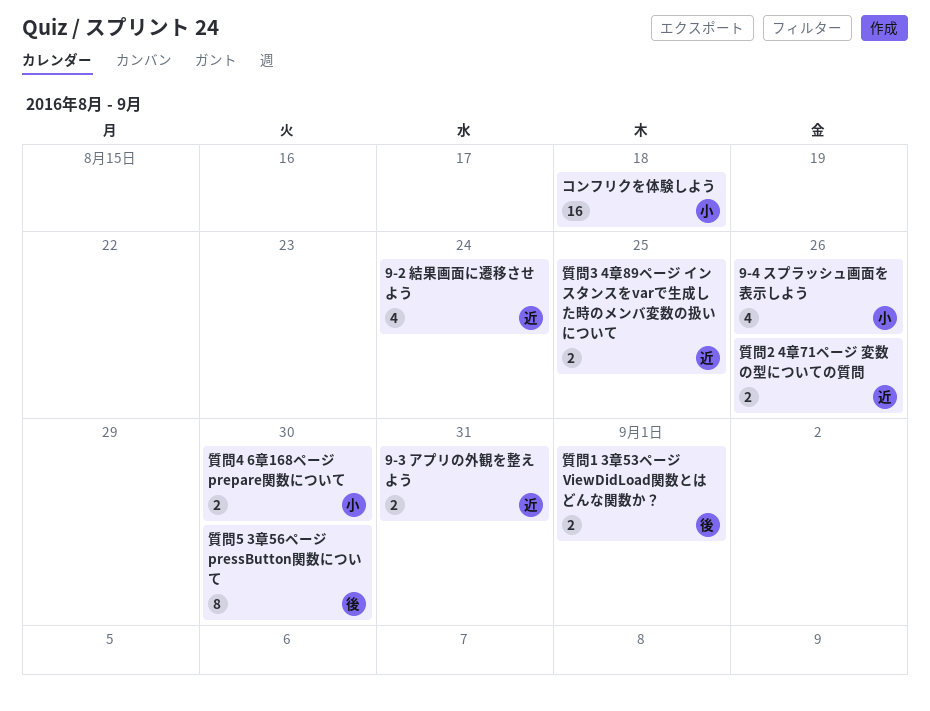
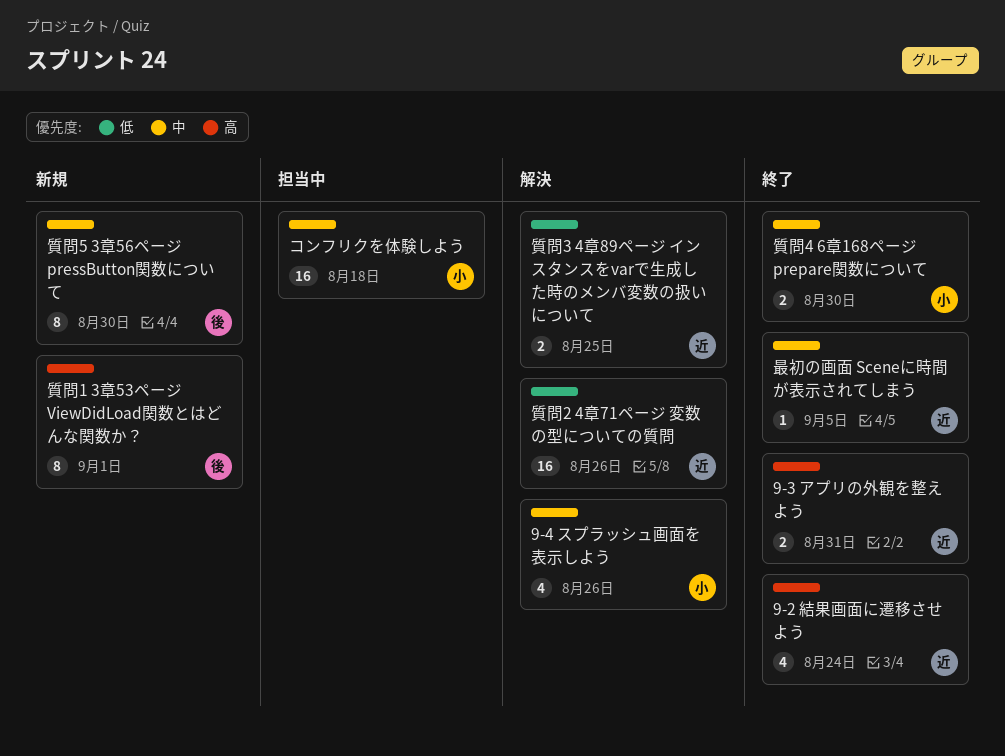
最初の画面 Sceneに時間が表示されてしまう: none -> present
質問1 3章53ページ ViewDidLoad関数とはどんな関数か？, estimate: 2 -> 8
質問2 4章71ページ 変数の型についての質問, estimate: 2 -> 16

